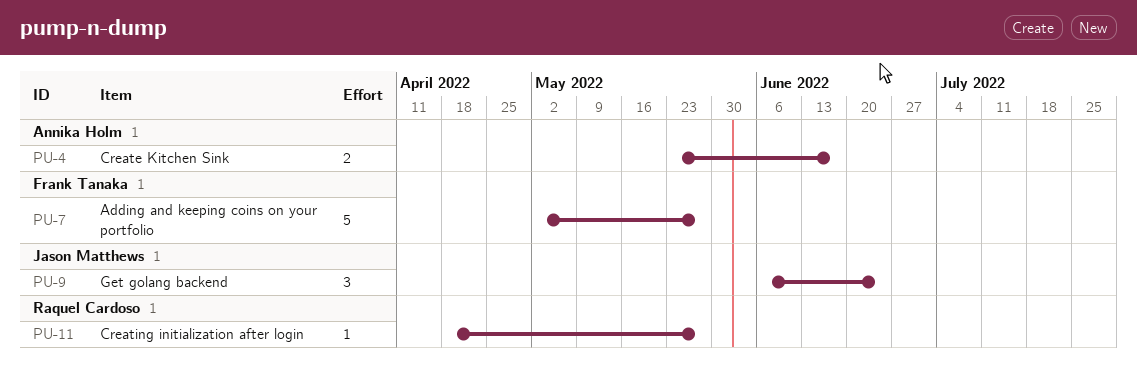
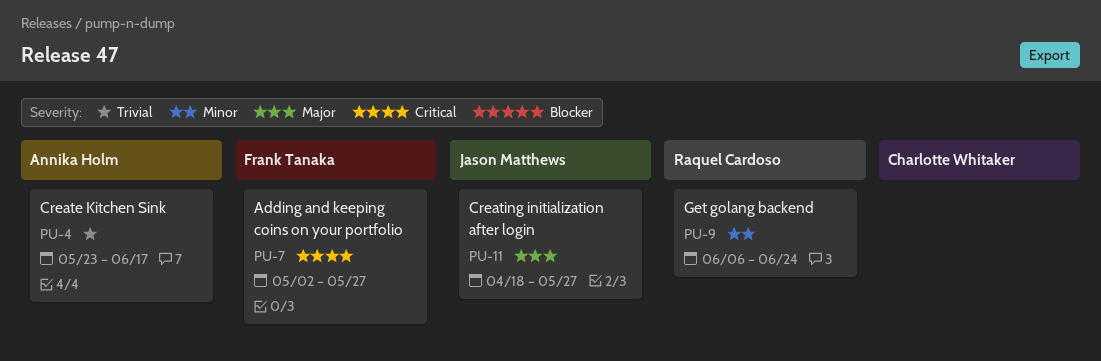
PU-9, owner: Jason Matthews -> Raquel Cardoso
PU-11, owner: Raquel Cardoso -> Jason Matthews

